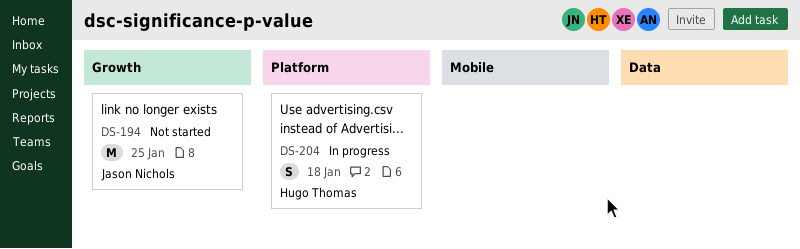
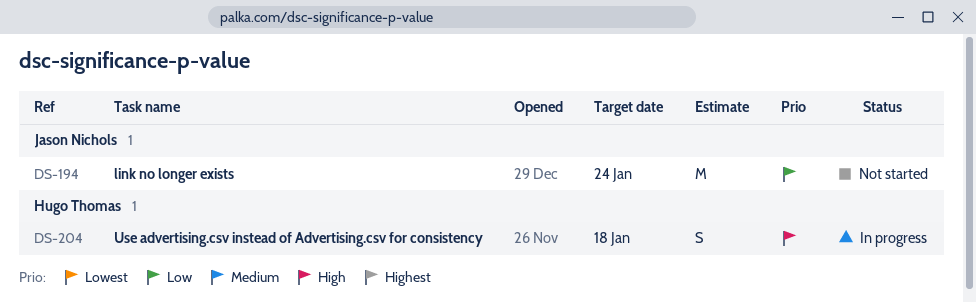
DS-194, due: Jan 25 -> Jan 24

